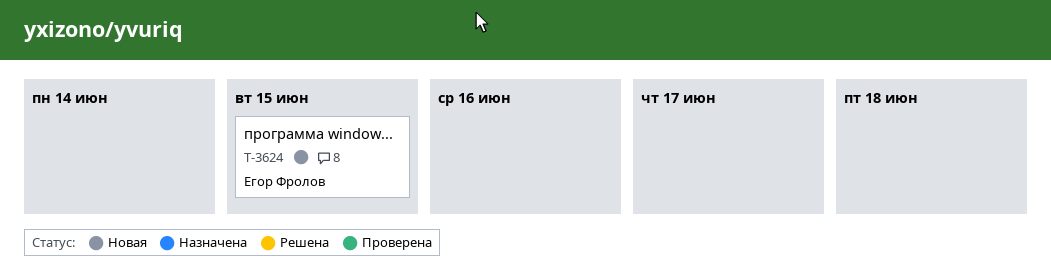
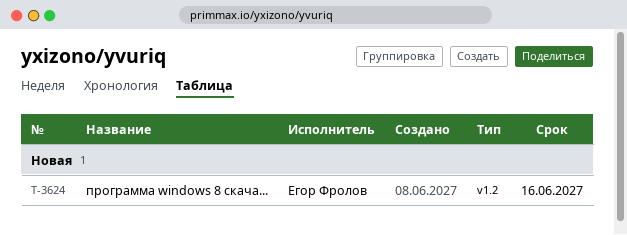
T-3624, due: Jun 15 -> Jun 16

